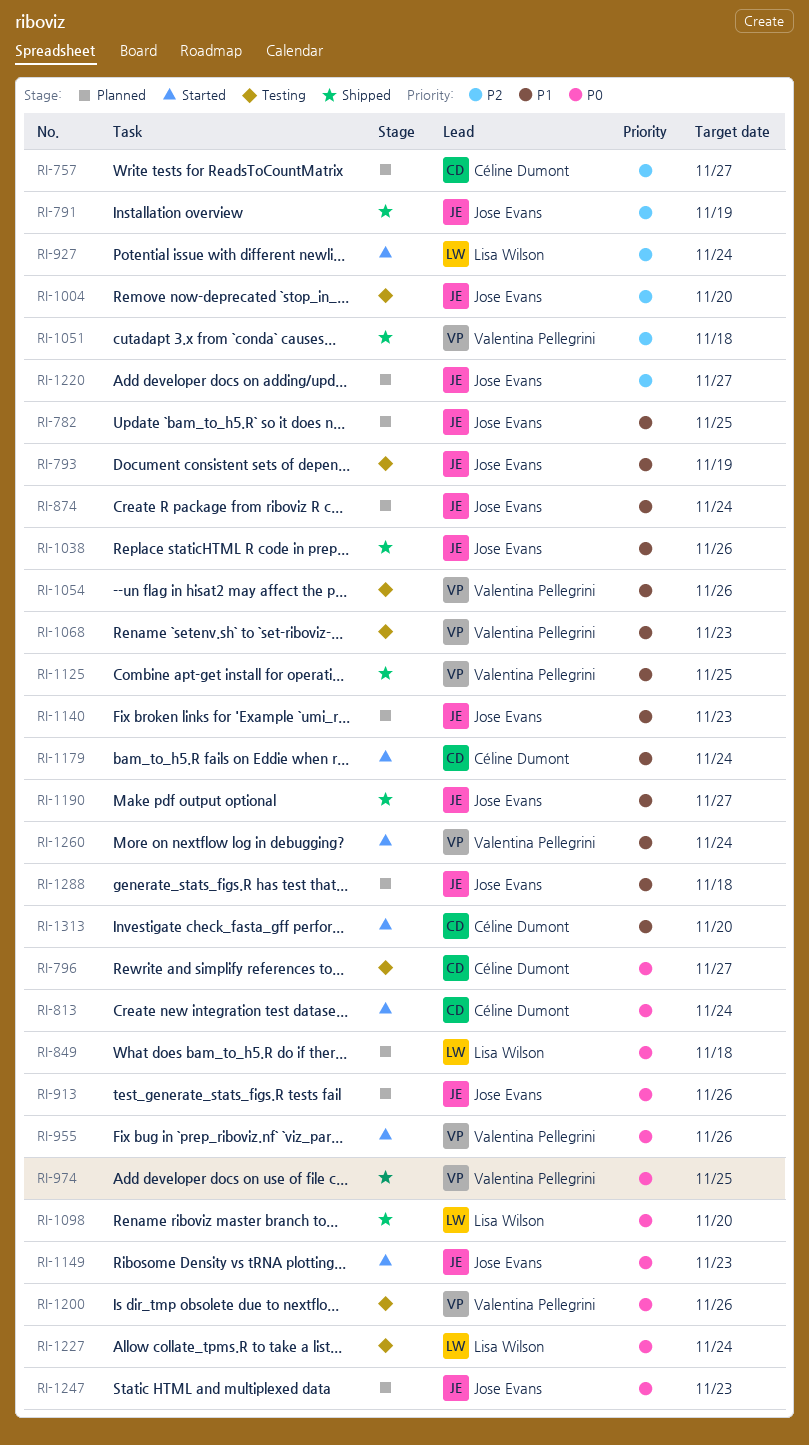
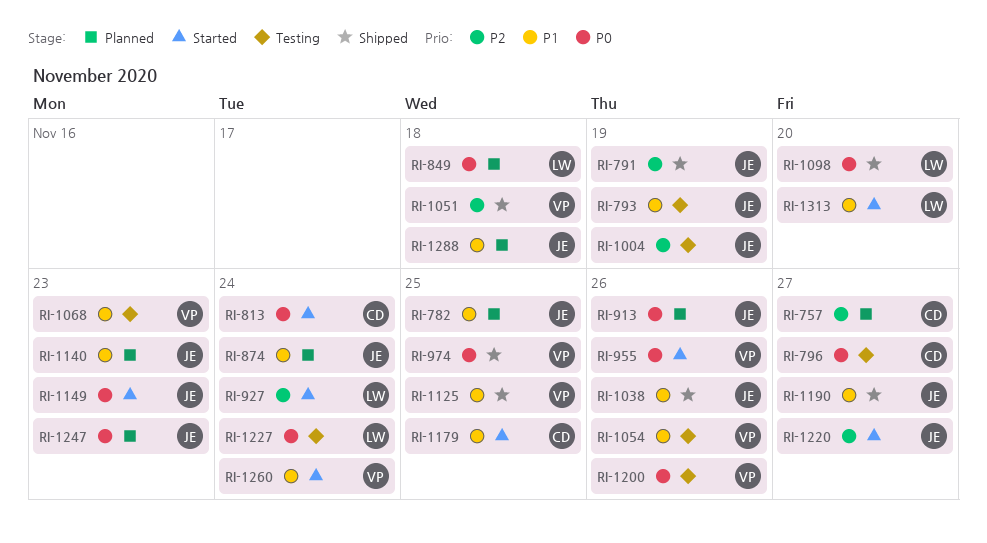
RI-1004, due: Nov 20 -> Nov 19
RI-1179, due: Nov 24 -> Nov 25
RI-1220, status: Planned -> Started
RI-1313, owner: Céline Dumont -> Lisa Wilson

